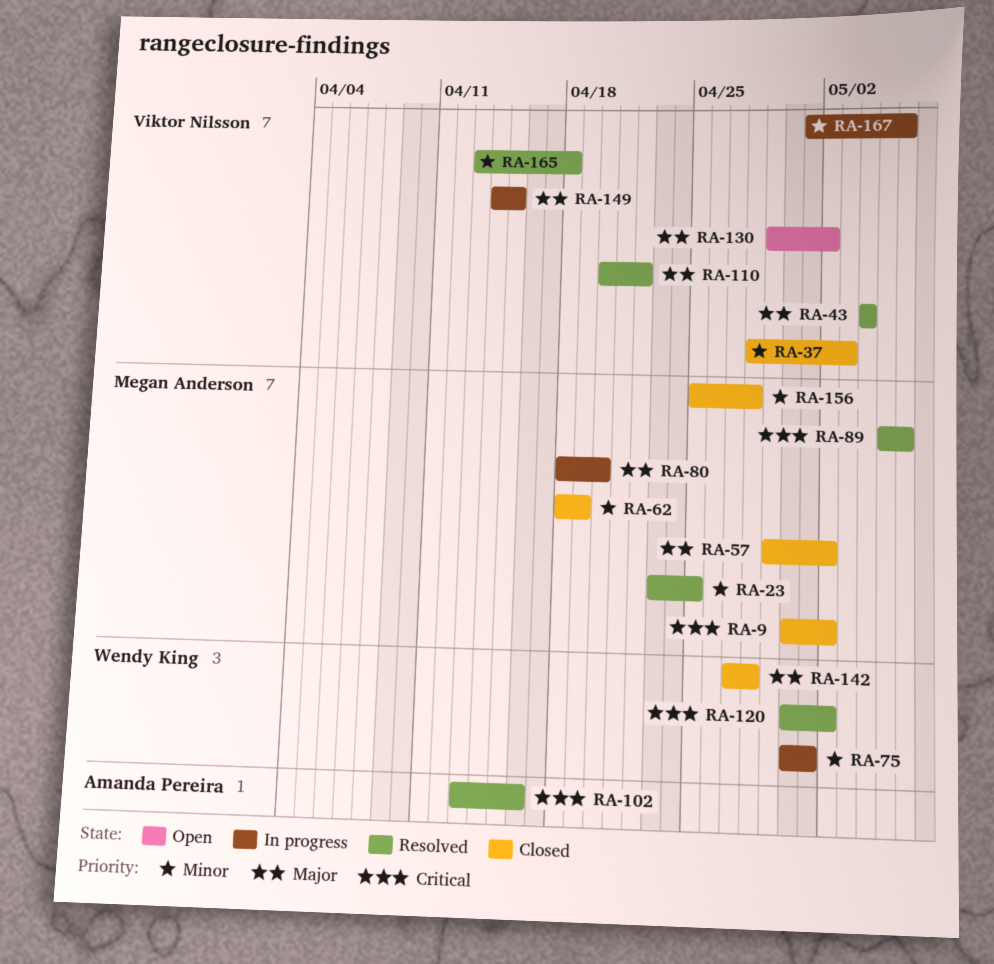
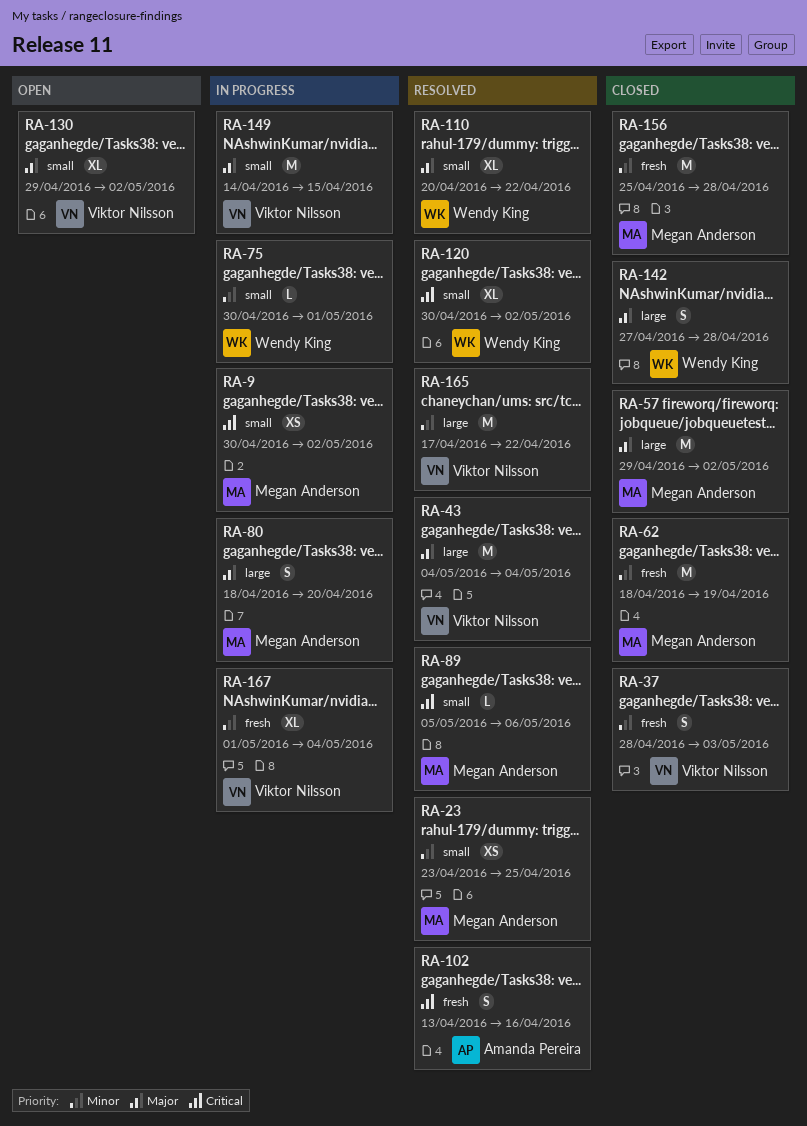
RA-9, status: Closed -> In progress
RA-110, owner: Viktor Nilsson -> Wendy King
RA-165, start: Apr 13 -> Apr 17
RA-165, due: Apr 18 -> Apr 22
RA-167, due: May 6 -> May 4

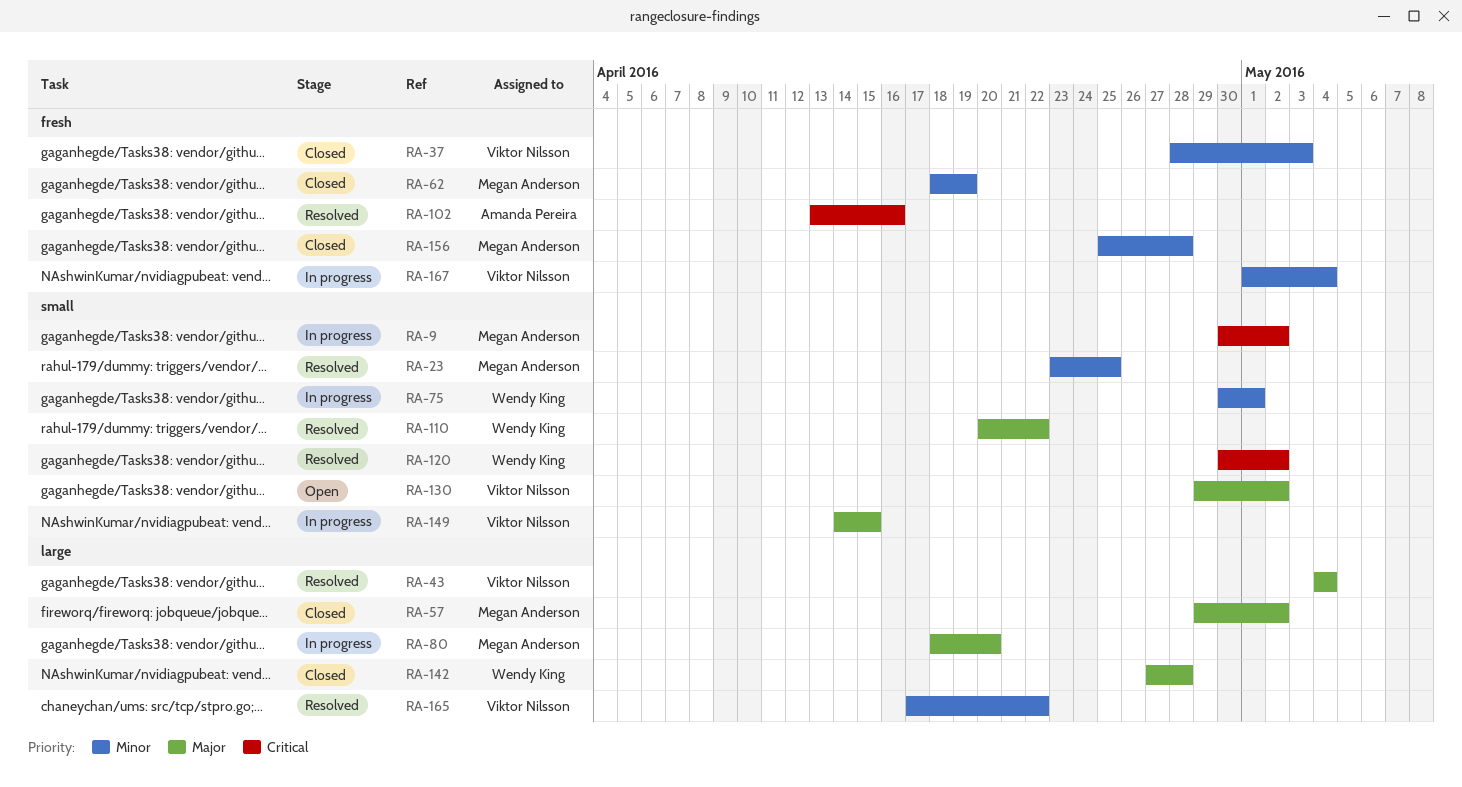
RA-89: present -> none

